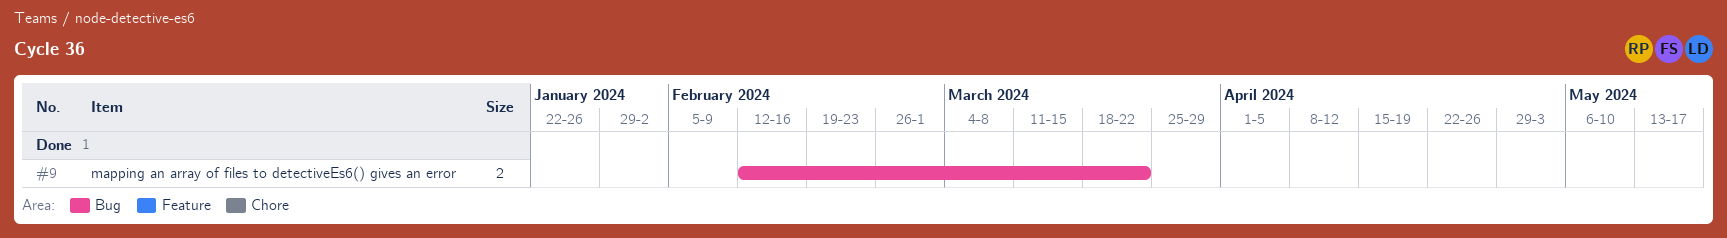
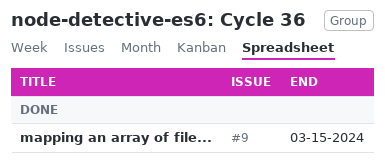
#9, due: Mar 22 -> Mar 15

